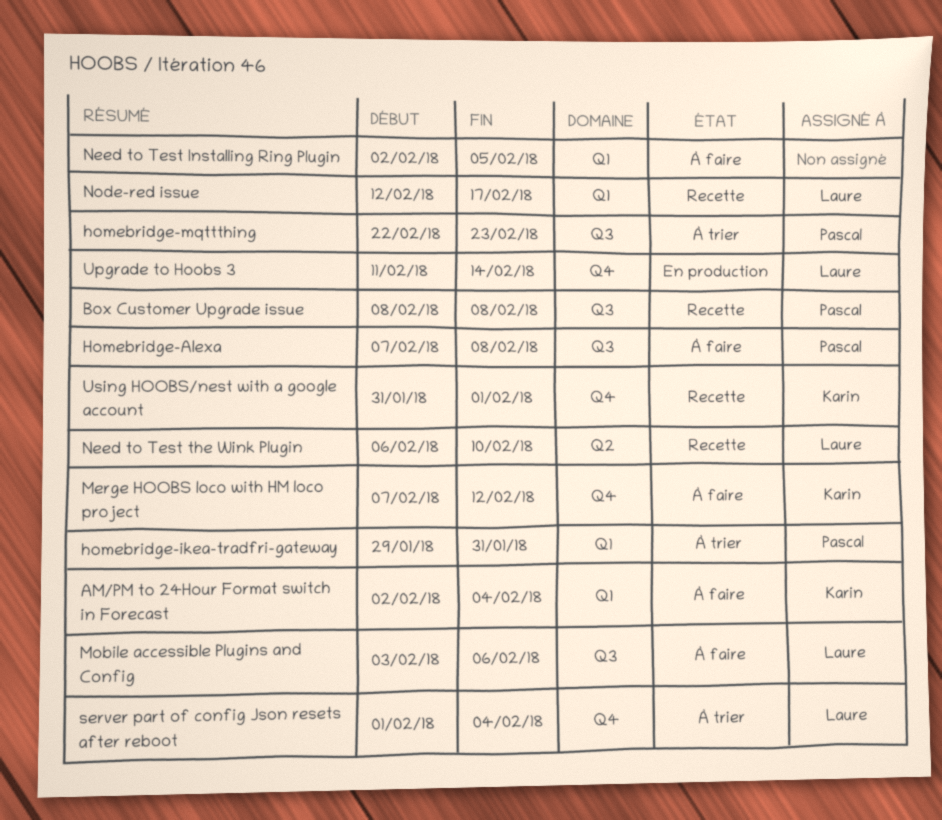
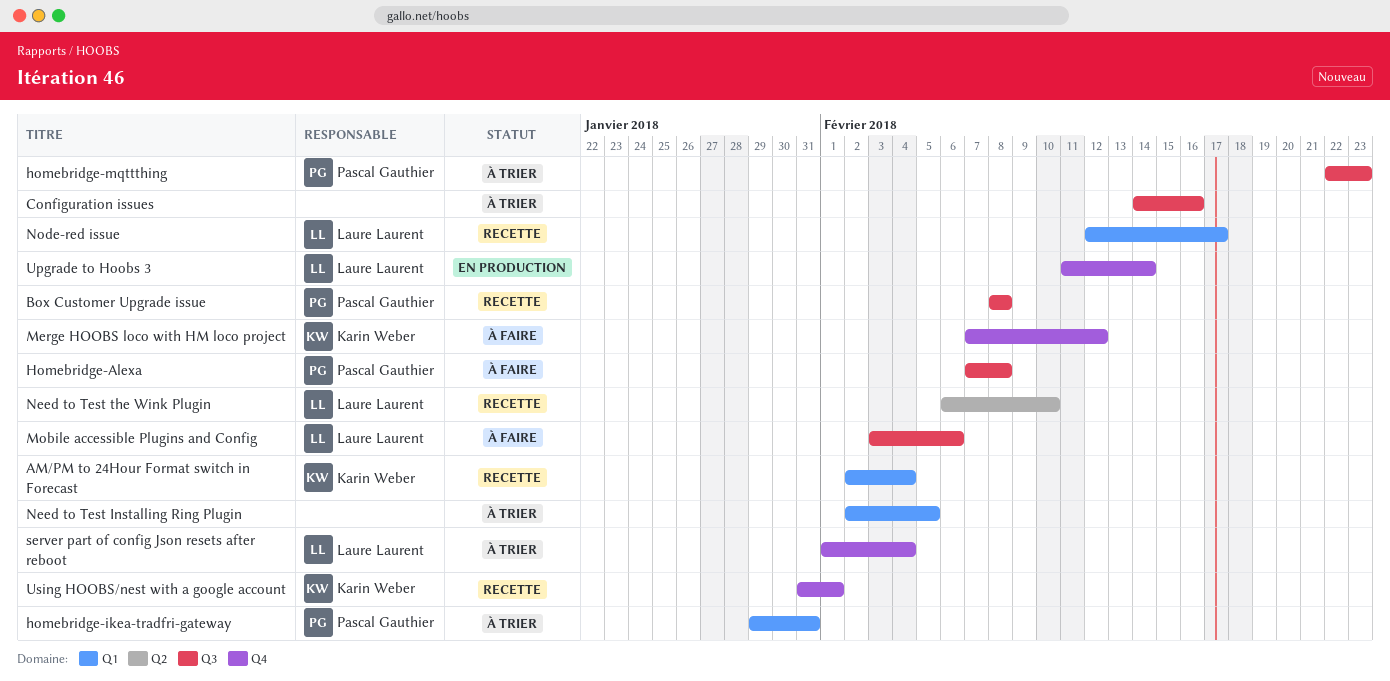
AM/PM to 24Hour Format switch in Forecast, status: À faire -> Recette
Configuration issues: none -> present
Need to Test Installing Ring Plugin, status: À faire -> À trier

